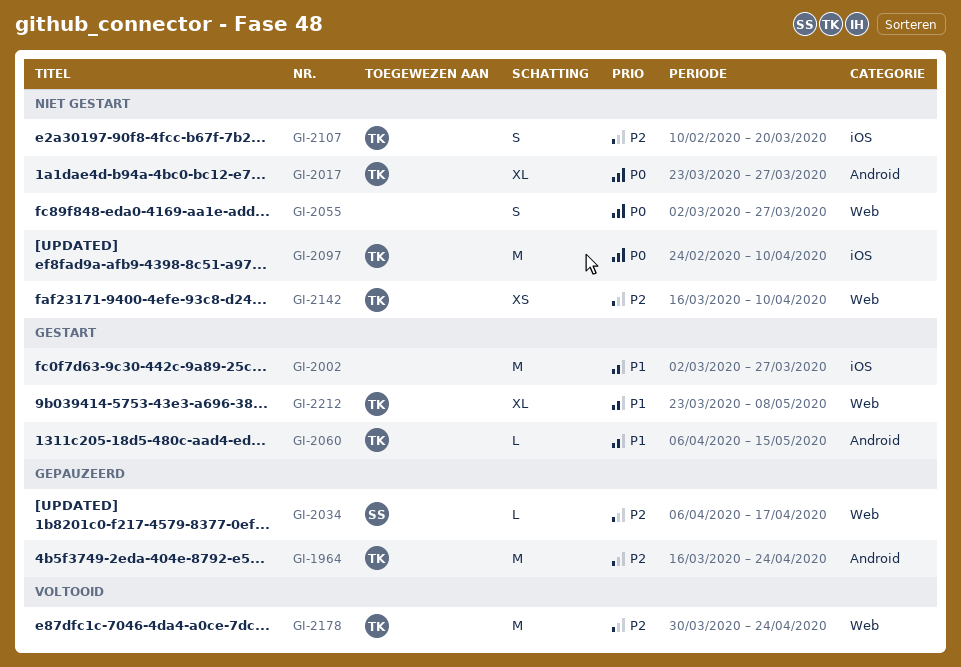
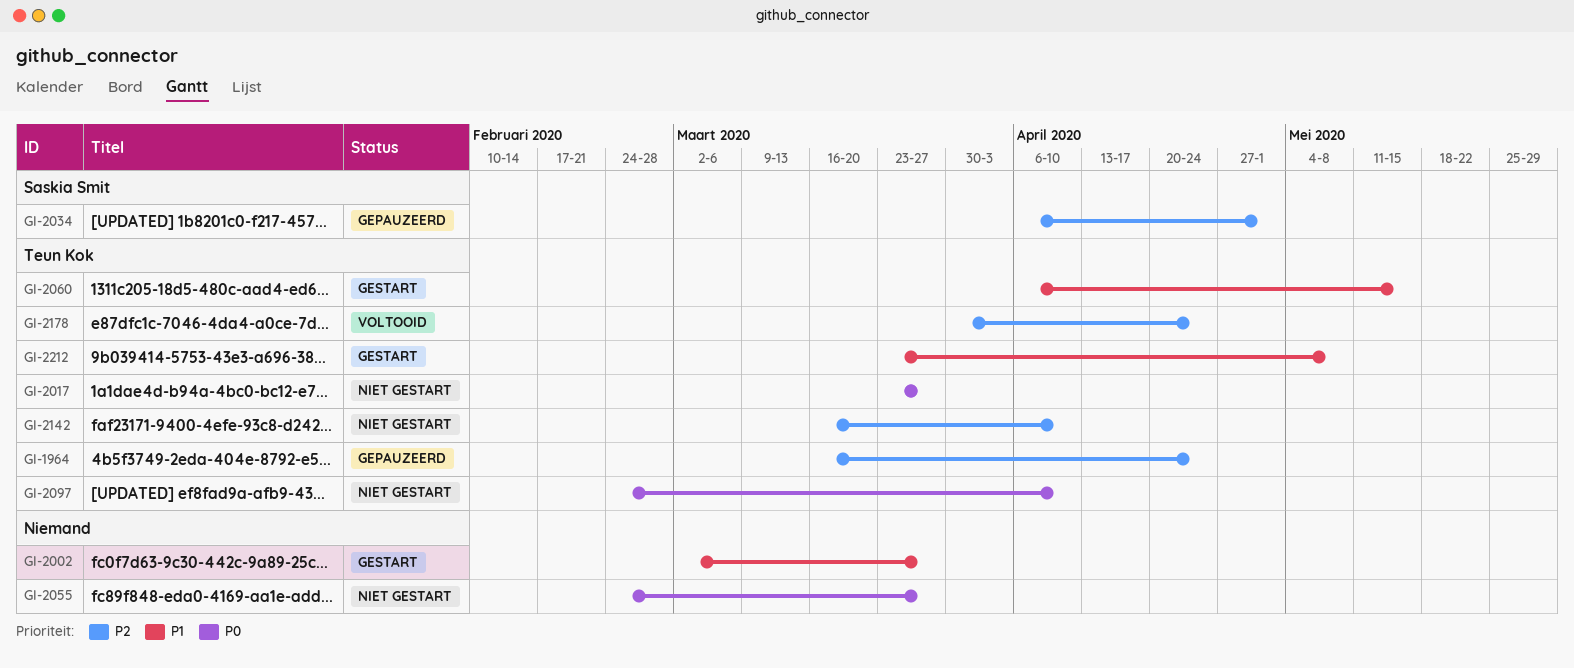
GI-2034, due: Apr 17 -> May 1
GI-2055, start: Mar 2 -> Feb 24
GI-2107: present -> none

